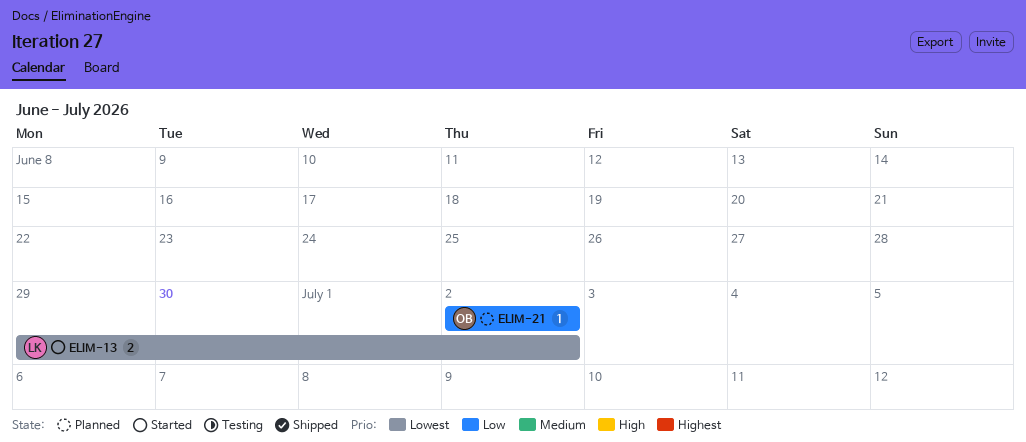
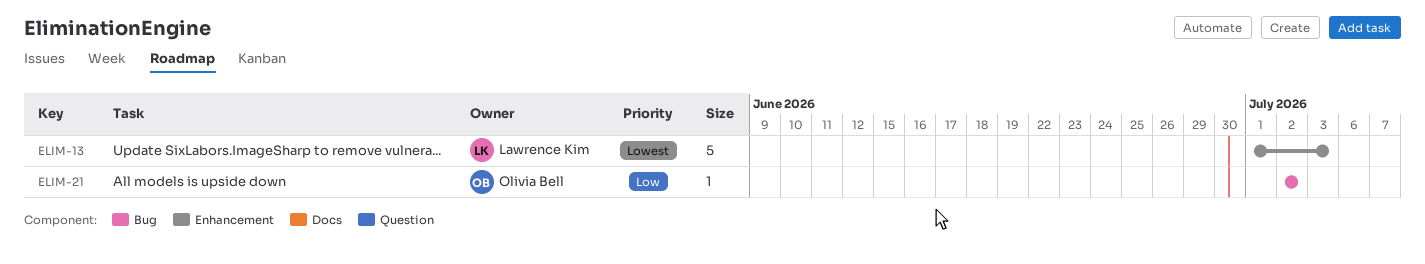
ELIM-13, estimate: 2 -> 5
ELIM-13, start: Jun 29 -> Jul 1
ELIM-13, due: Jul 2 -> Jul 3

